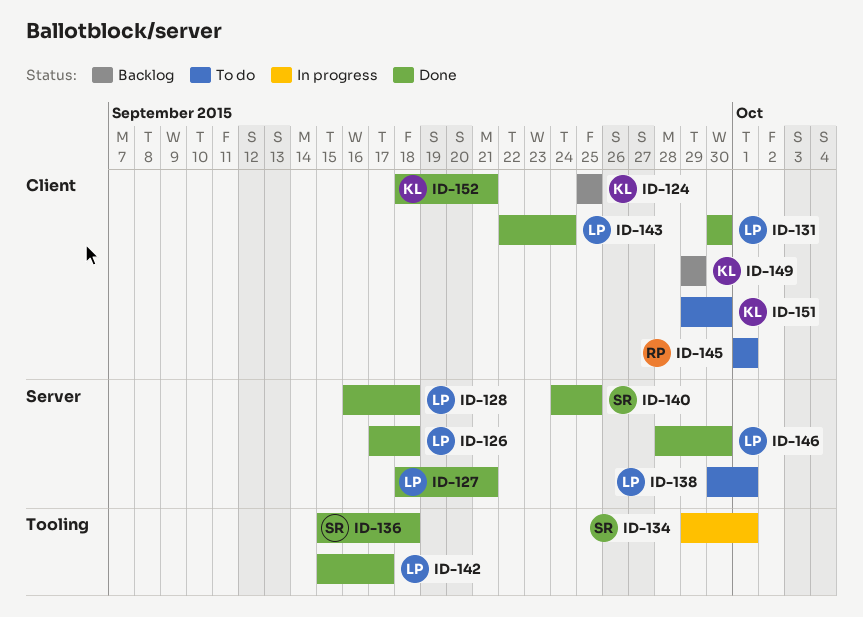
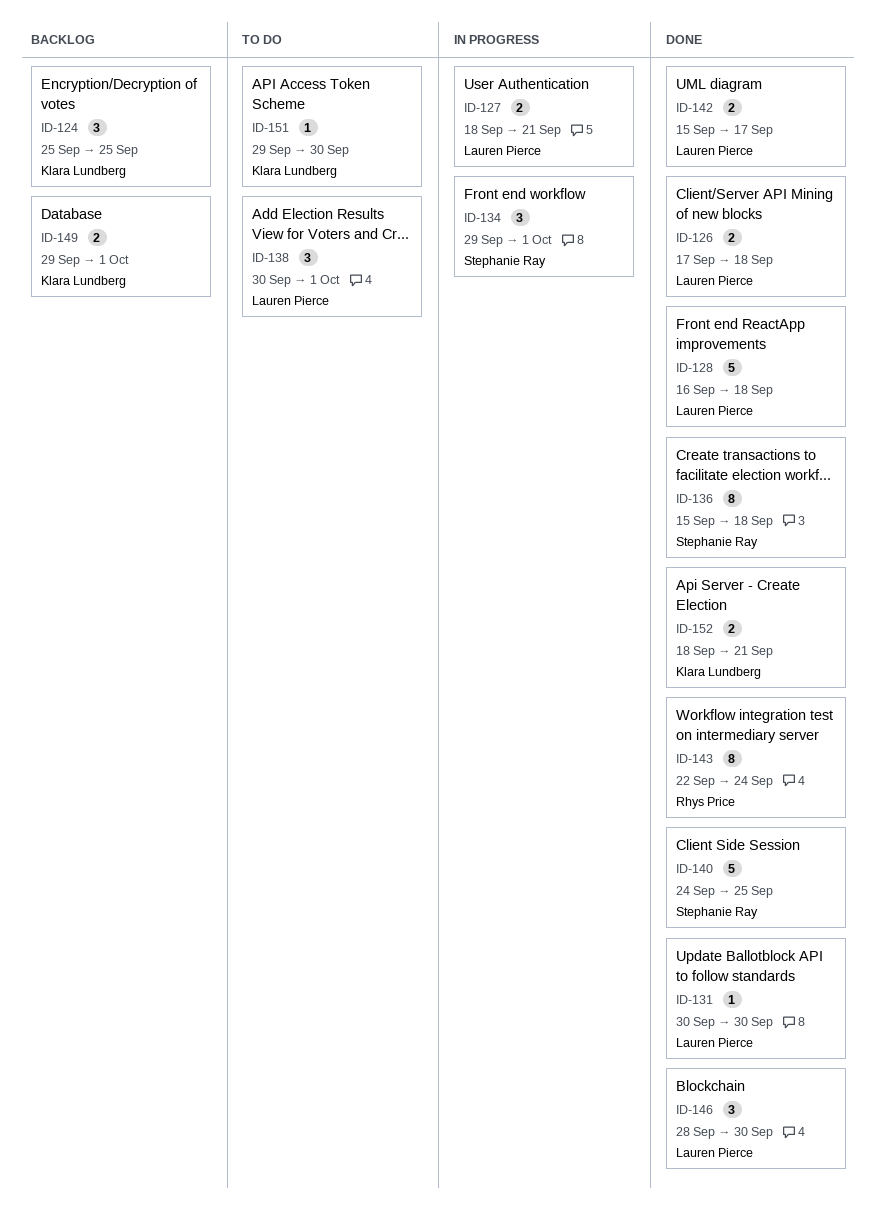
ID-127, status: Done -> In progress
ID-143, owner: Lauren Pierce -> Rhys Price
ID-145: present -> none
ID-149, due: Sep 29 -> Oct 1

